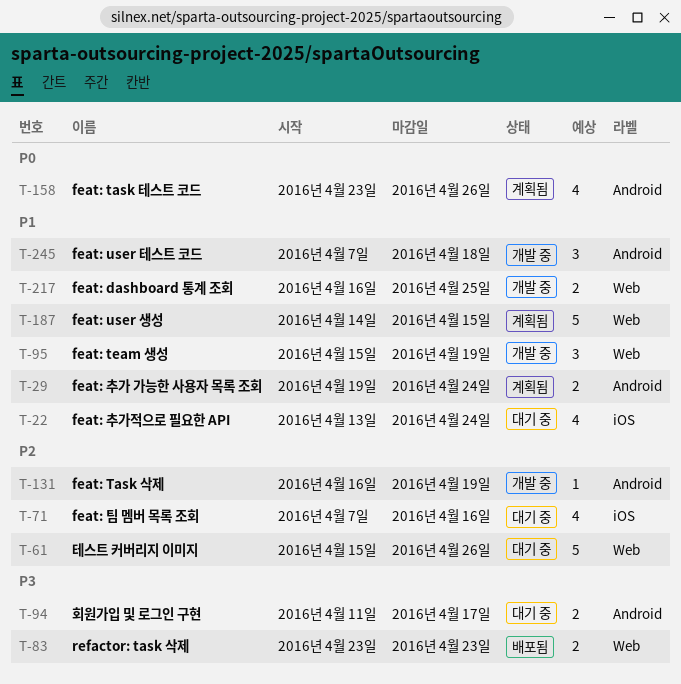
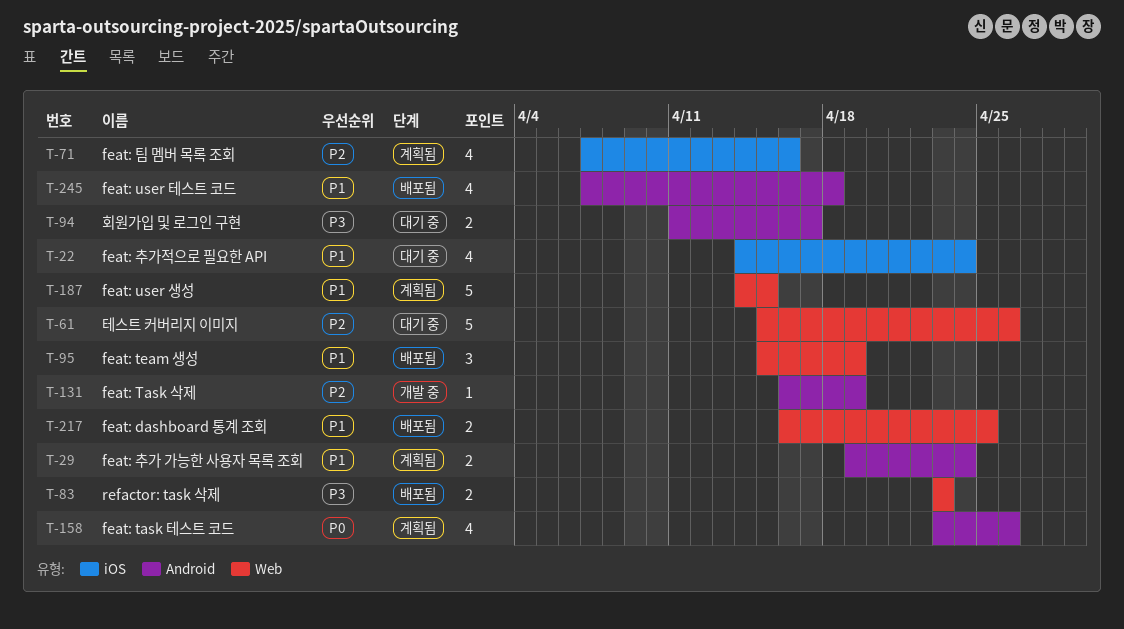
T-22, start: Apr 13 -> Apr 14
T-71, status: 대기 중 -> 계획됨
T-95, status: 개발 중 -> 배포됨
T-217, status: 개발 중 -> 배포됨
T-245, status: 개발 중 -> 배포됨
T-245, estimate: 3 -> 4

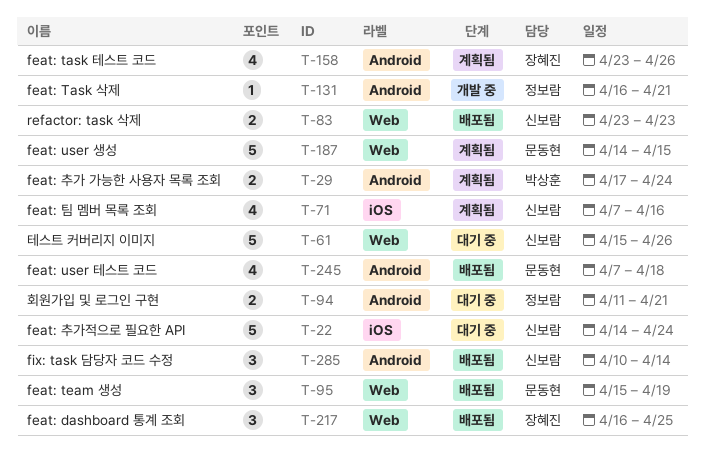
T-22, estimate: 4 -> 5
T-29, start: Apr 19 -> Apr 17
T-94, due: Apr 17 -> Apr 21
T-131, due: Apr 19 -> Apr 21
T-217, estimate: 2 -> 3
T-285: none -> present

